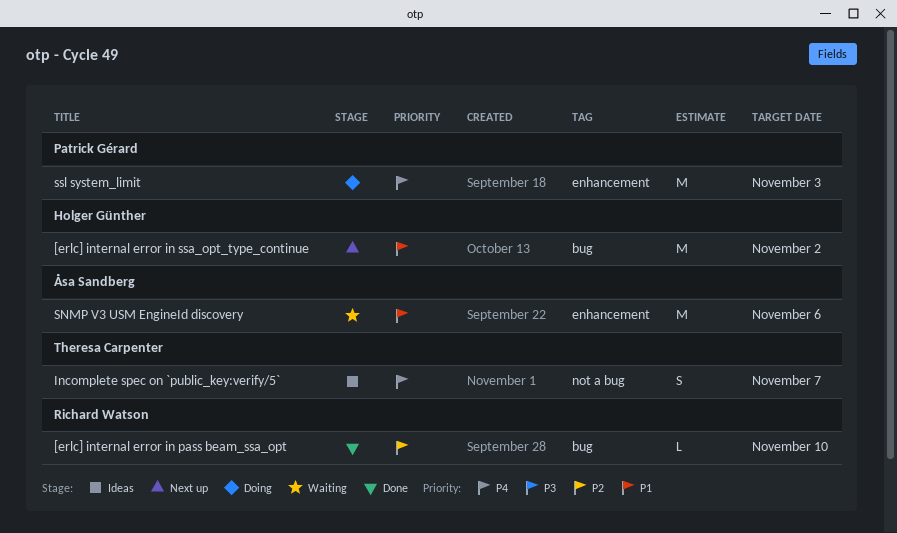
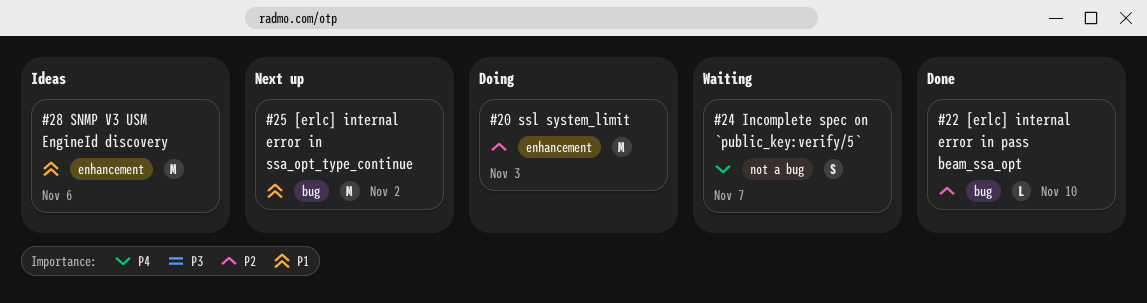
Incomplete spec on `public_key:verify/5`, status: Ideas -> Waiting
SNMP V3 USM EngineId discovery, status: Waiting -> Ideas
ssl system_limit, priority: P4 -> P2

